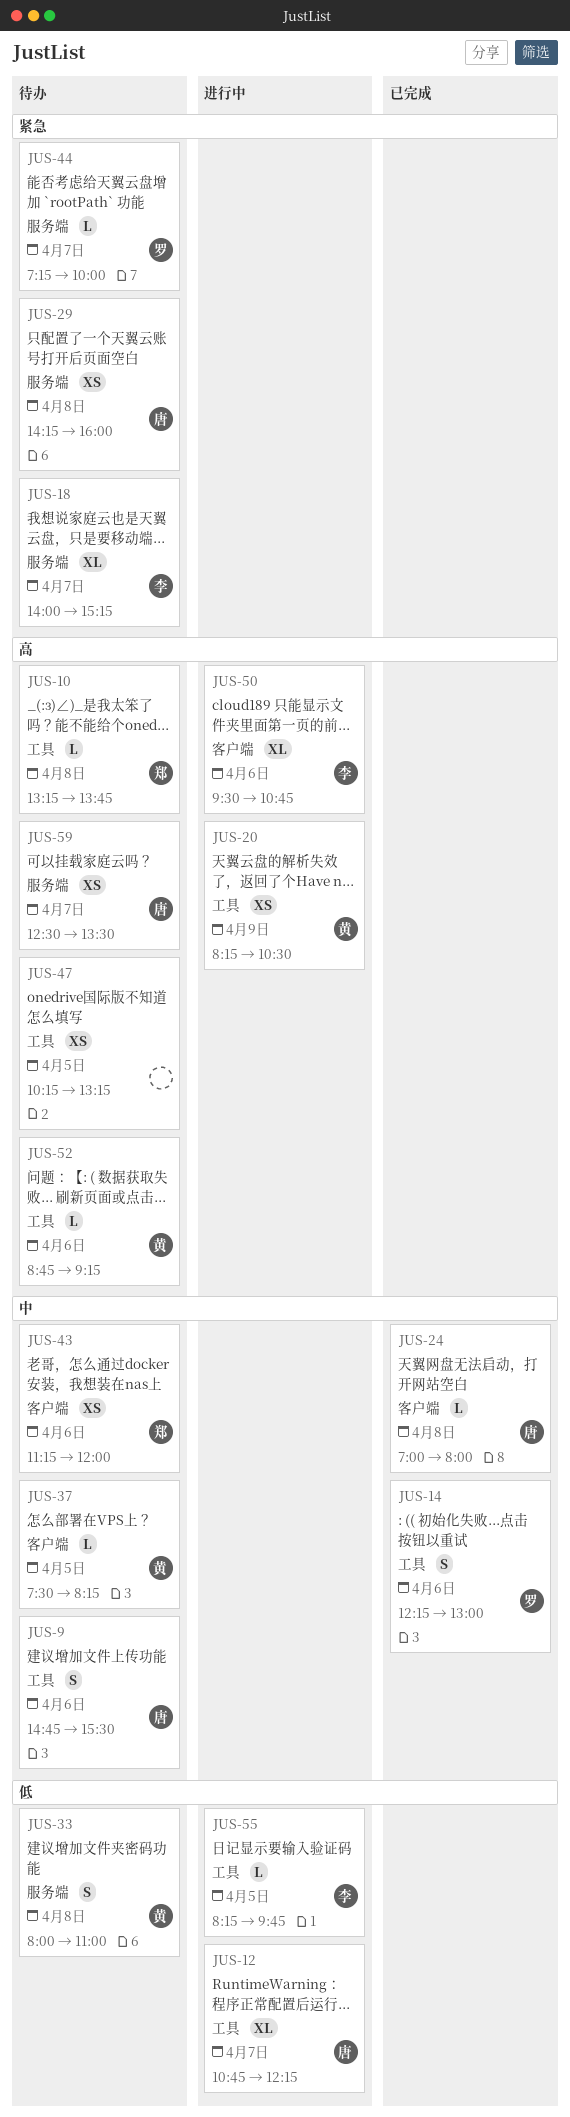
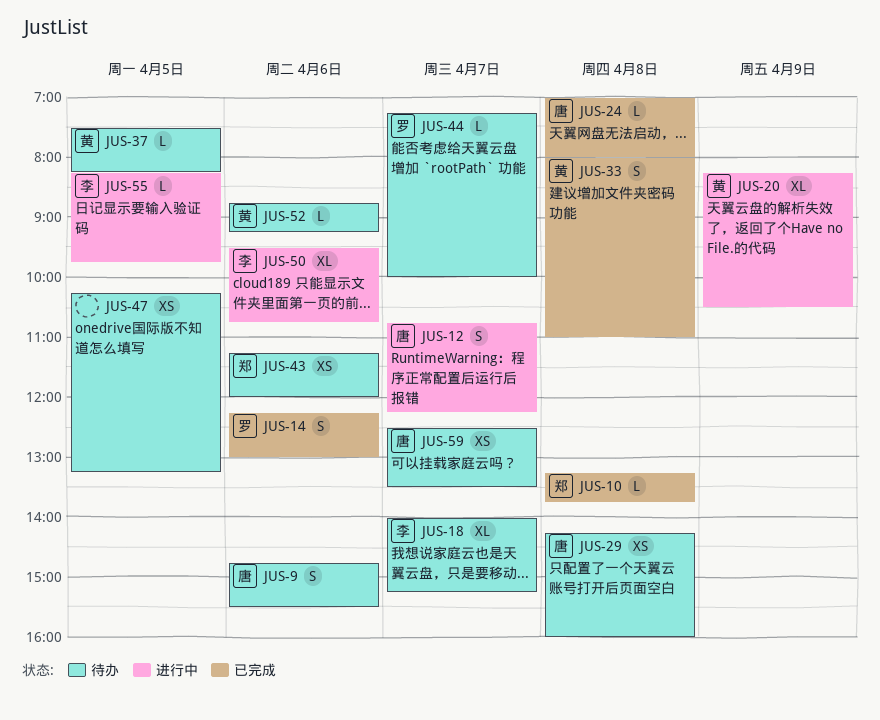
JUS-10, status: 待办 -> 已完成
JUS-12, estimate: XL -> S
JUS-20, estimate: XS -> XL
JUS-33, status: 待办 -> 已完成

